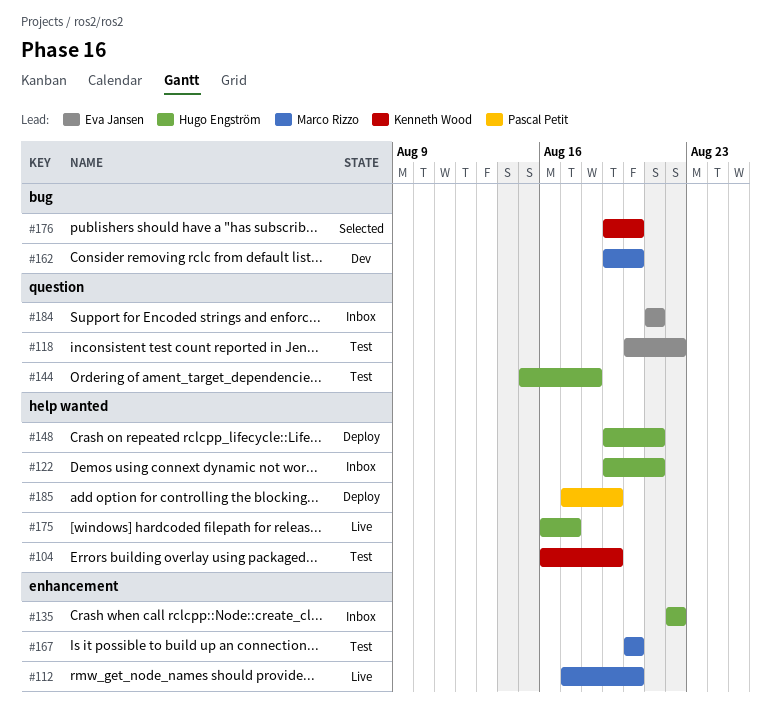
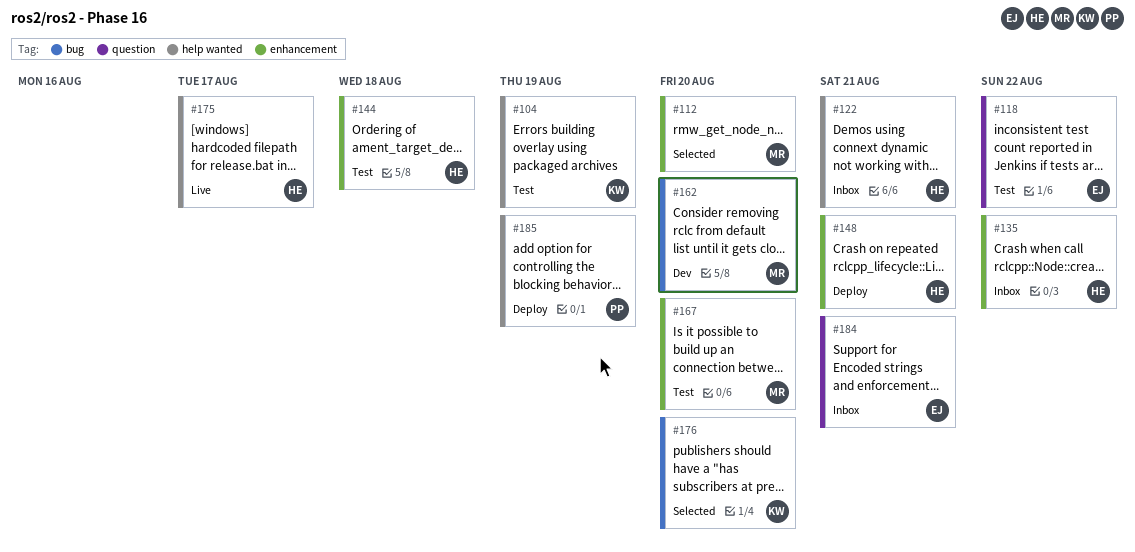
#112, status: Live -> Selected
#144, label: question -> enhancement
#148, label: help wanted -> enhancement

